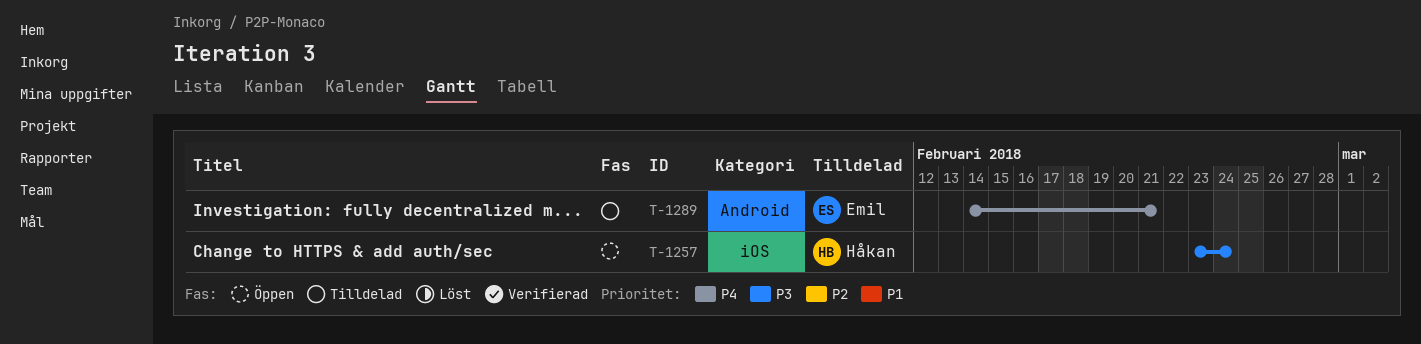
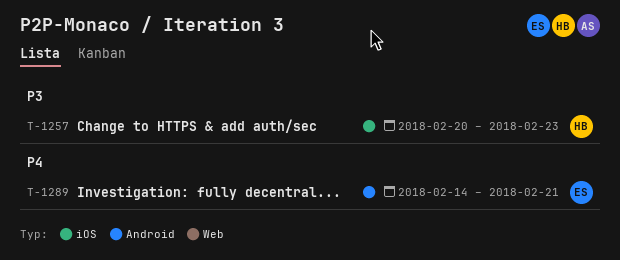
T-1257, start: Feb 23 -> Feb 20
T-1257, due: Feb 24 -> Feb 23

